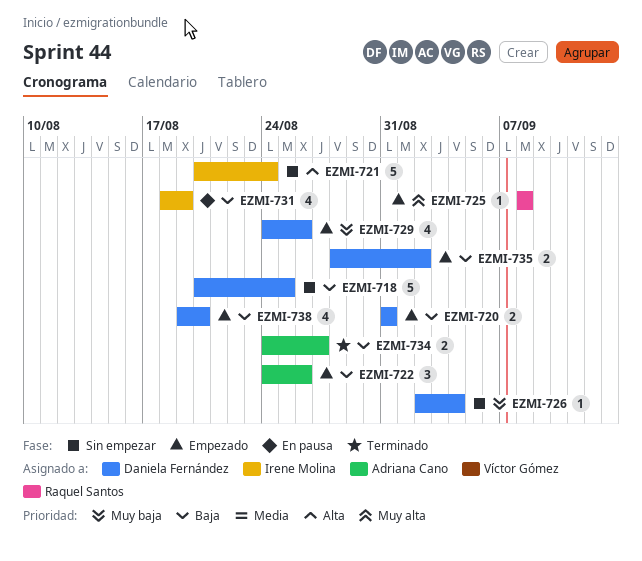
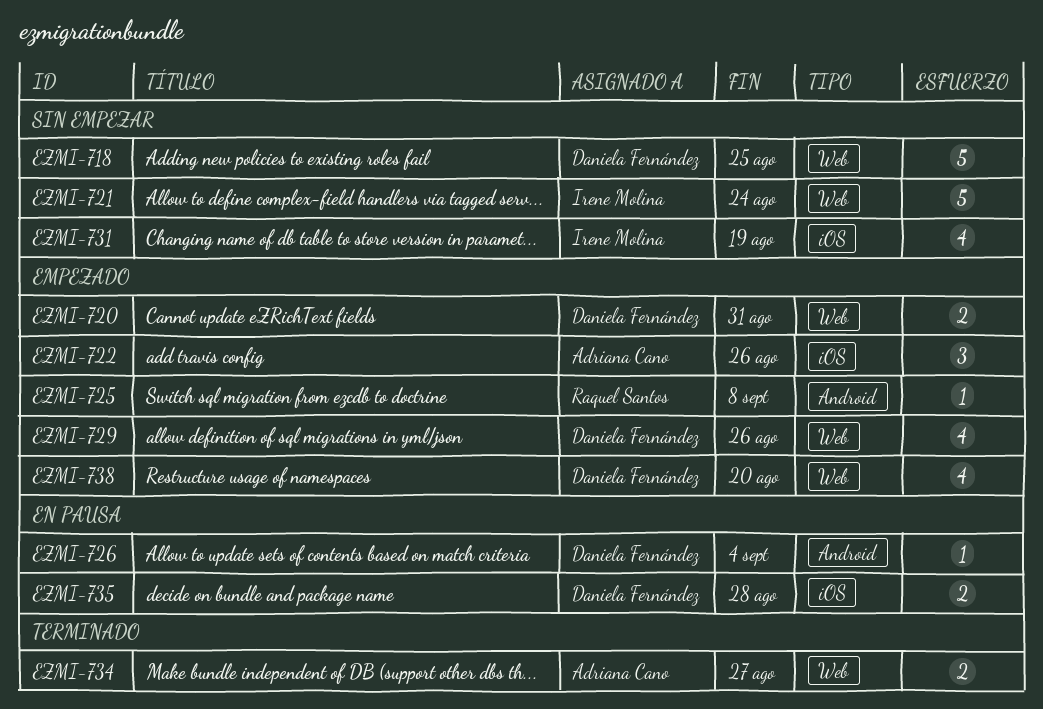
EZMI-726, status: Sin empezar -> En pausa
EZMI-731, status: En pausa -> Sin empezar
EZMI-735, status: Empezado -> En pausa
EZMI-735, due: Sep 2 -> Aug 28

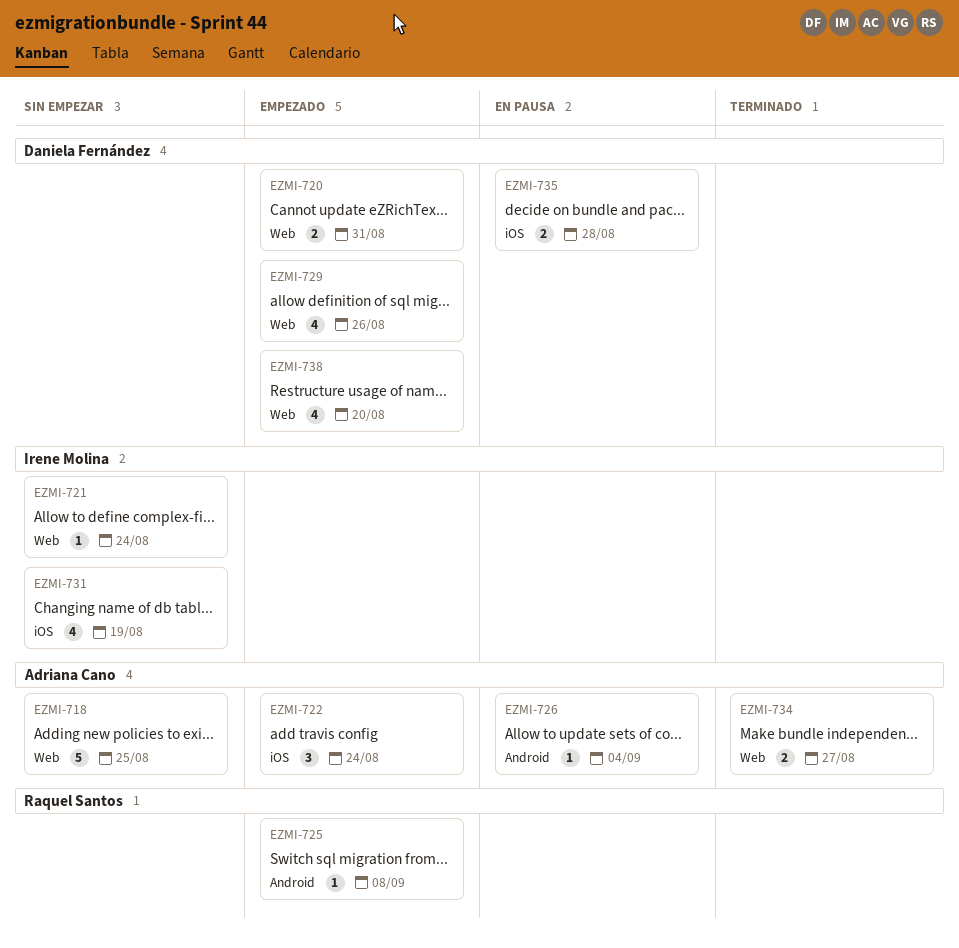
EZMI-718, owner: Daniela Fernández -> Adriana Cano
EZMI-721, estimate: 5 -> 1
EZMI-722, due: Aug 26 -> Aug 24
EZMI-726, owner: Daniela Fernández -> Adriana Cano

